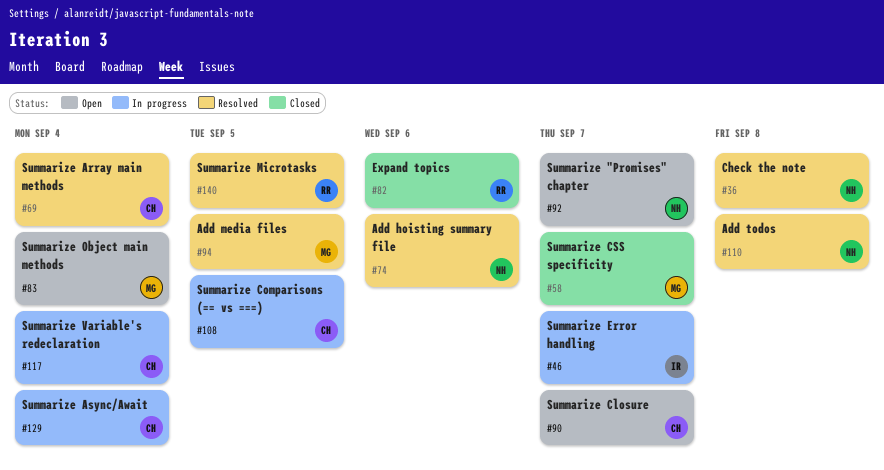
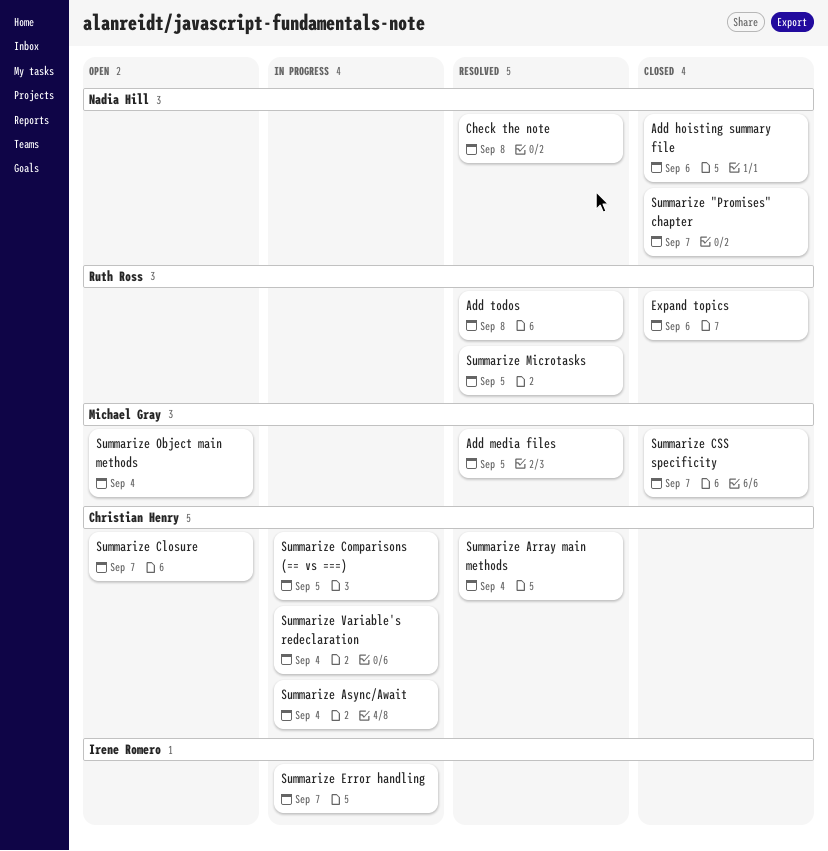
Add hoisting summary file, status: Resolved -> Closed
Add todos, owner: Nadia Hill -> Ruth Ross
Summarize "Promises" chapter, status: Open -> Closed

